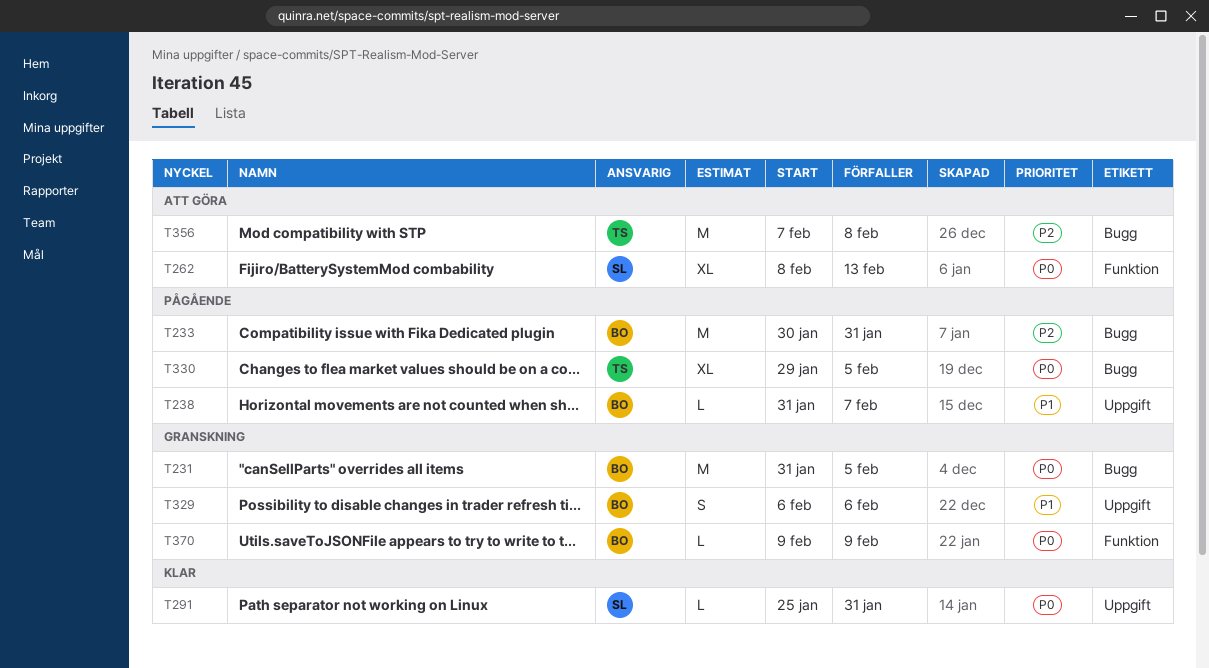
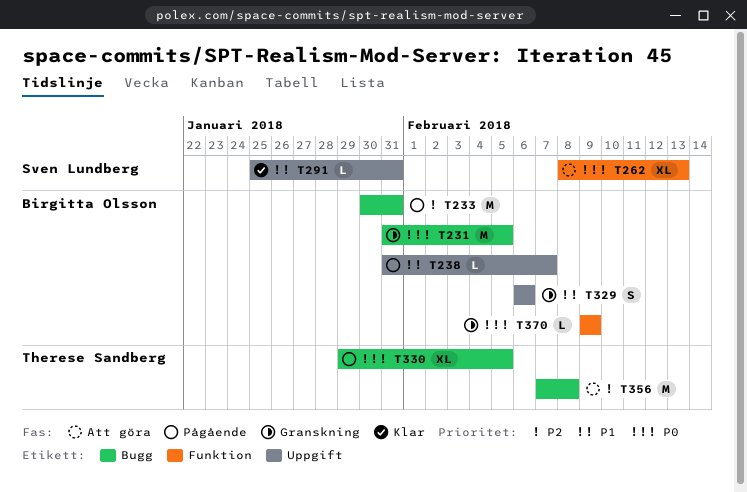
T291, priority: P0 -> P1

